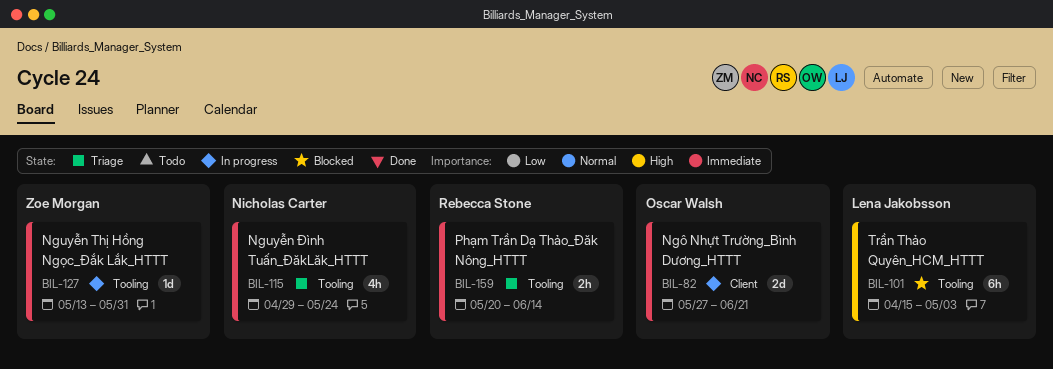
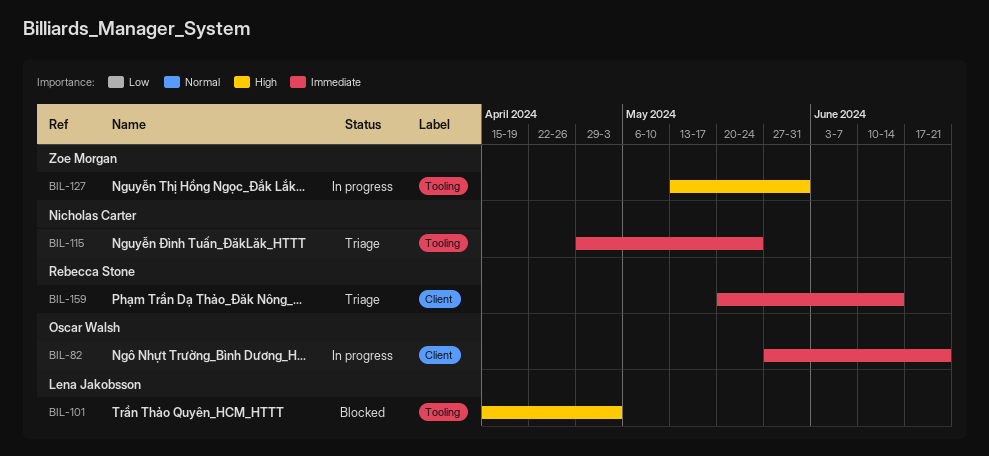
BIL-127, priority: Immediate -> High
BIL-159, label: Tooling -> Client

